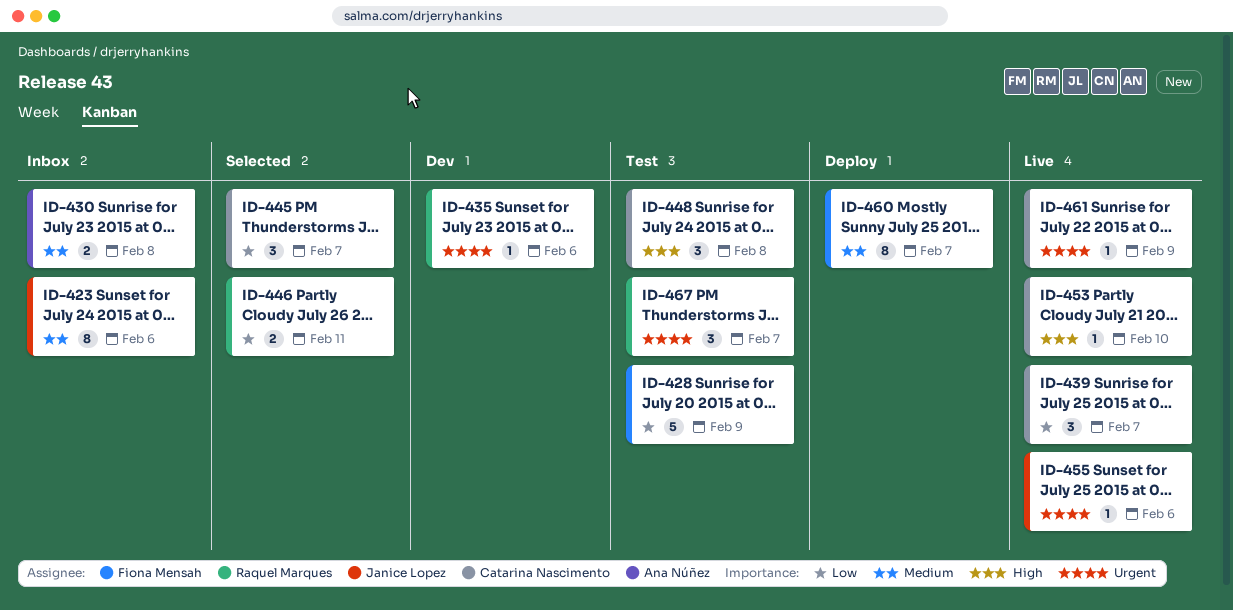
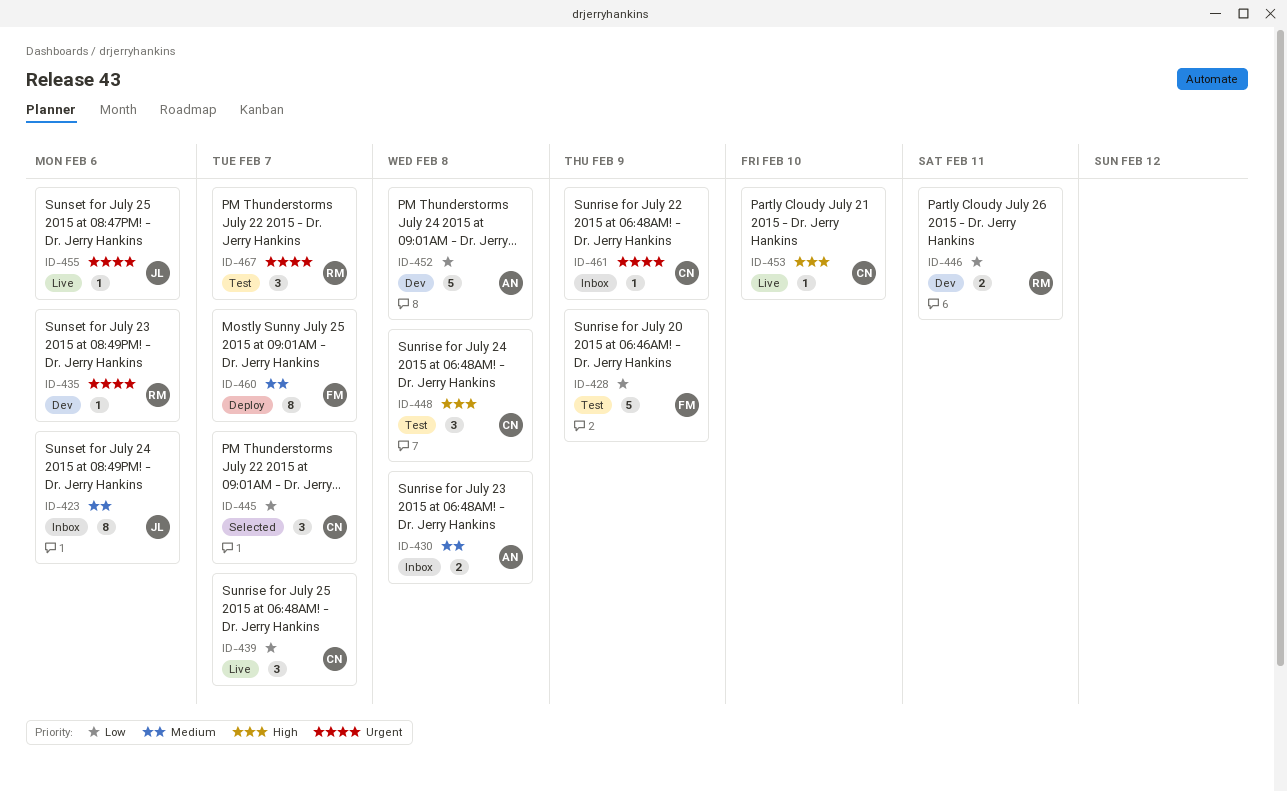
ID-446, status: Selected -> Dev
ID-452: none -> present
ID-461, status: Live -> Inbox

